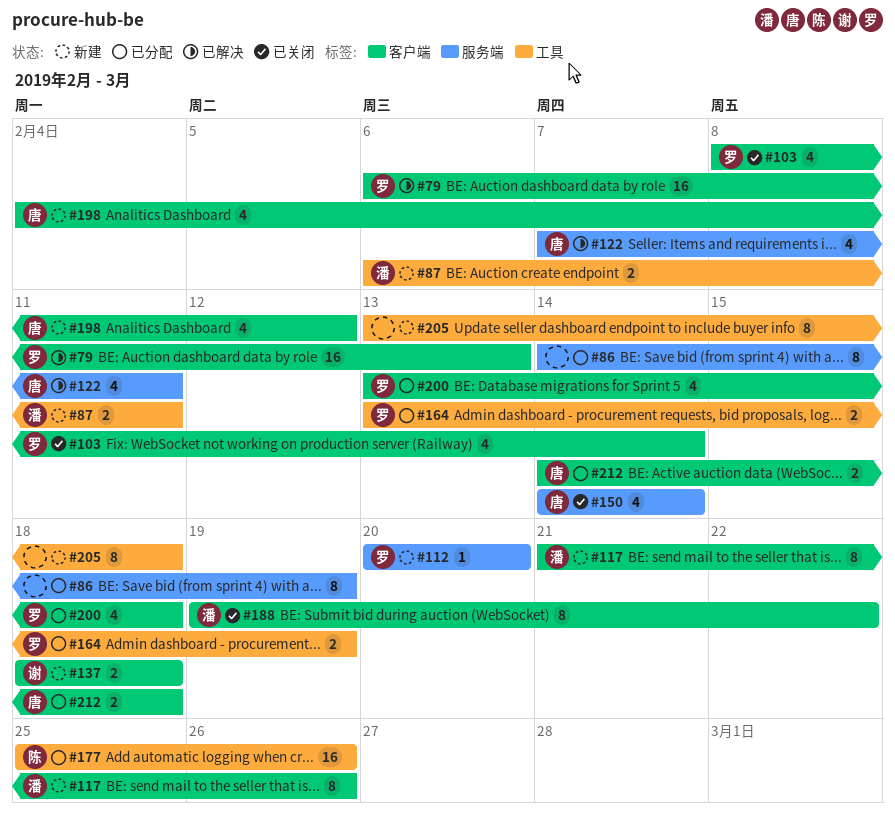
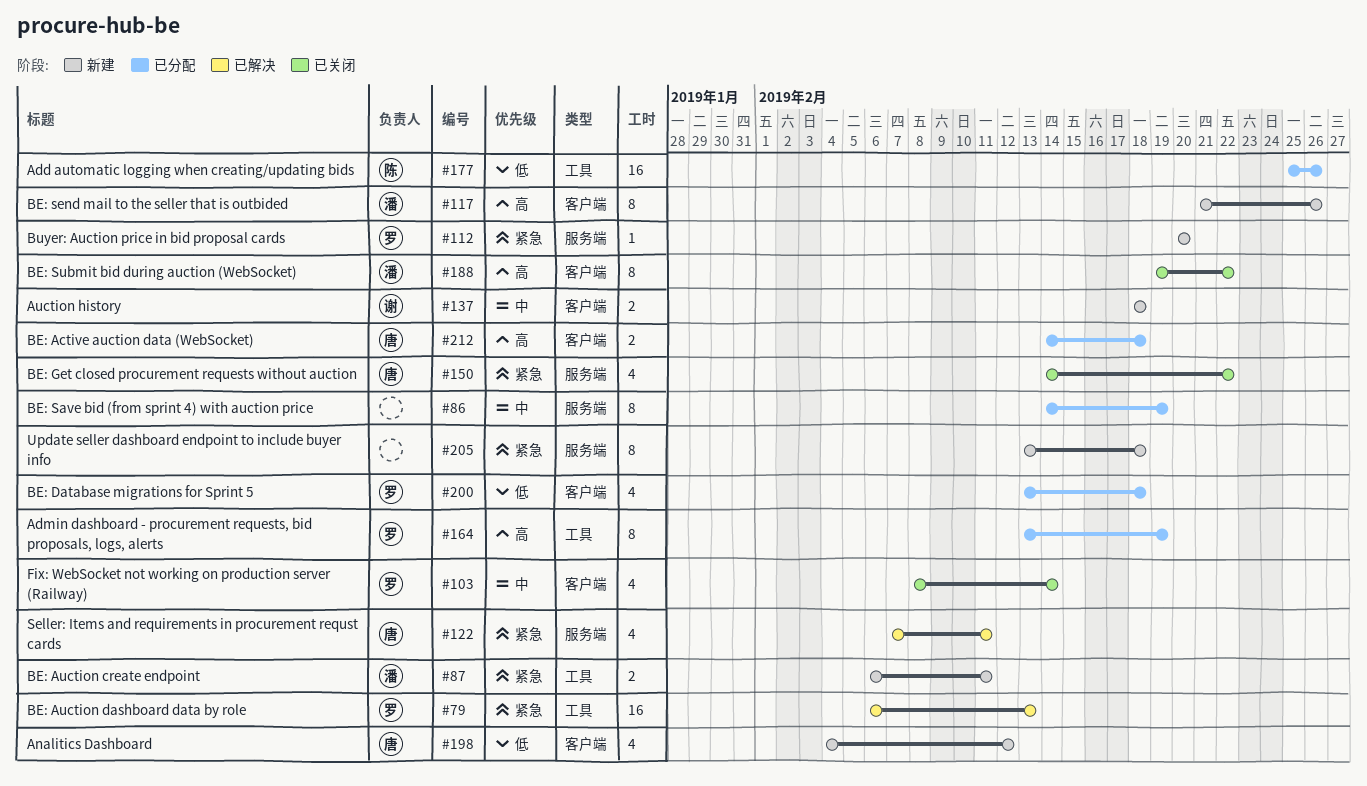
#79, label: 客户端 -> 工具
#150, due: Feb 14 -> Feb 22
#164, estimate: 2 -> 8
#205, label: 工具 -> 服务端

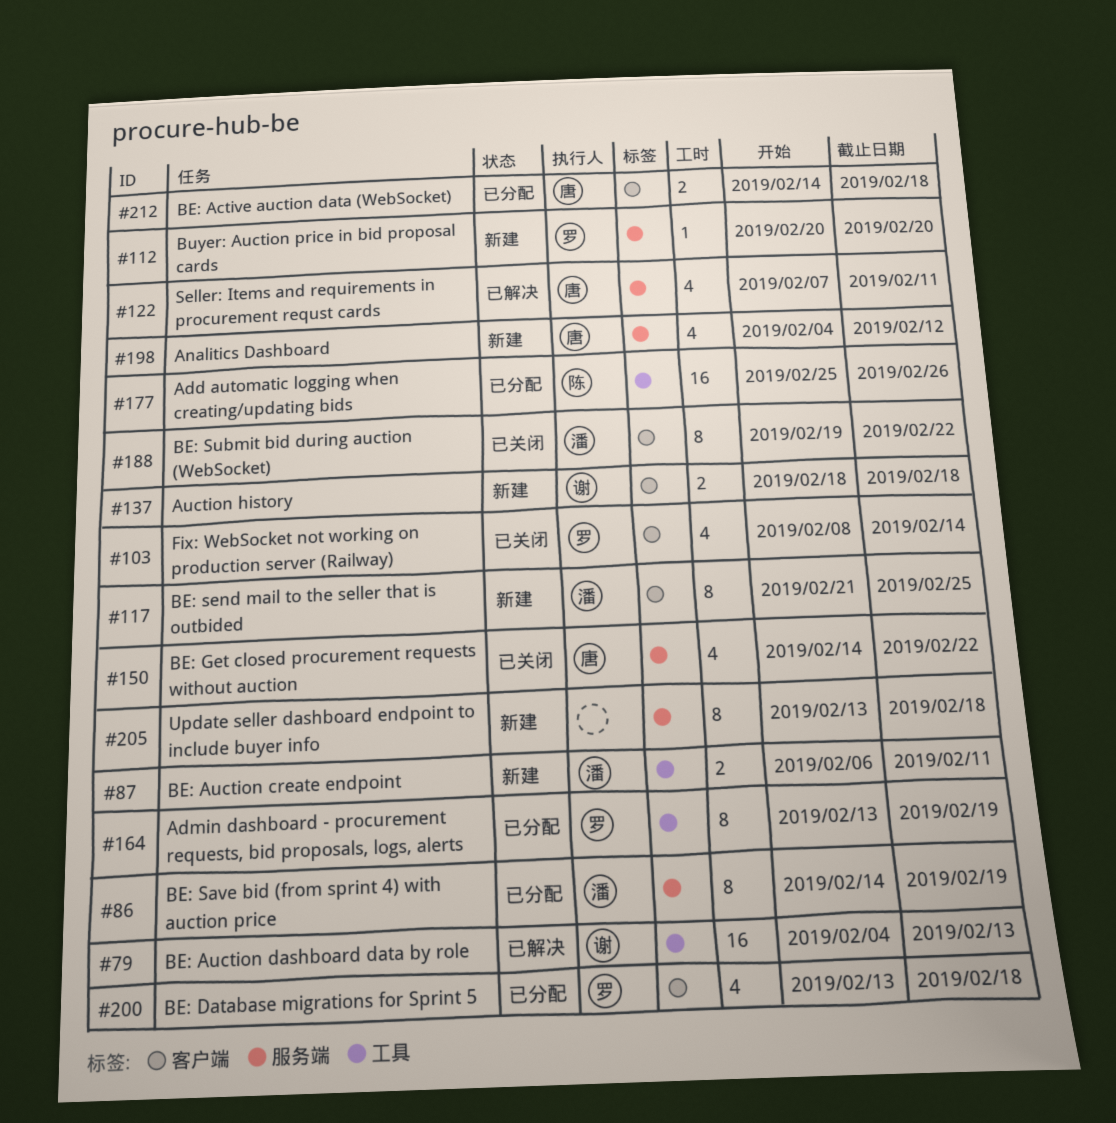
#79, owner: 罗 -> 谢
#79, start: Feb 6 -> Feb 4
#86, owner: none -> 潘
#117, due: Feb 26 -> Feb 25
#198, label: 客户端 -> 服务端

